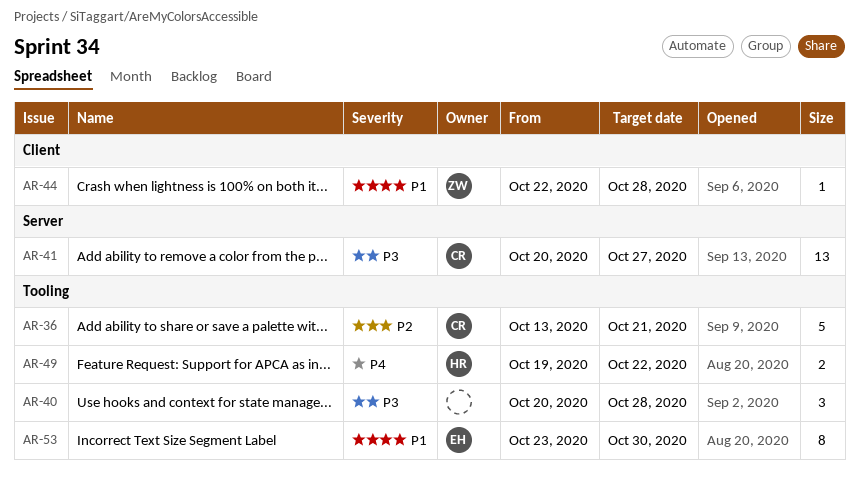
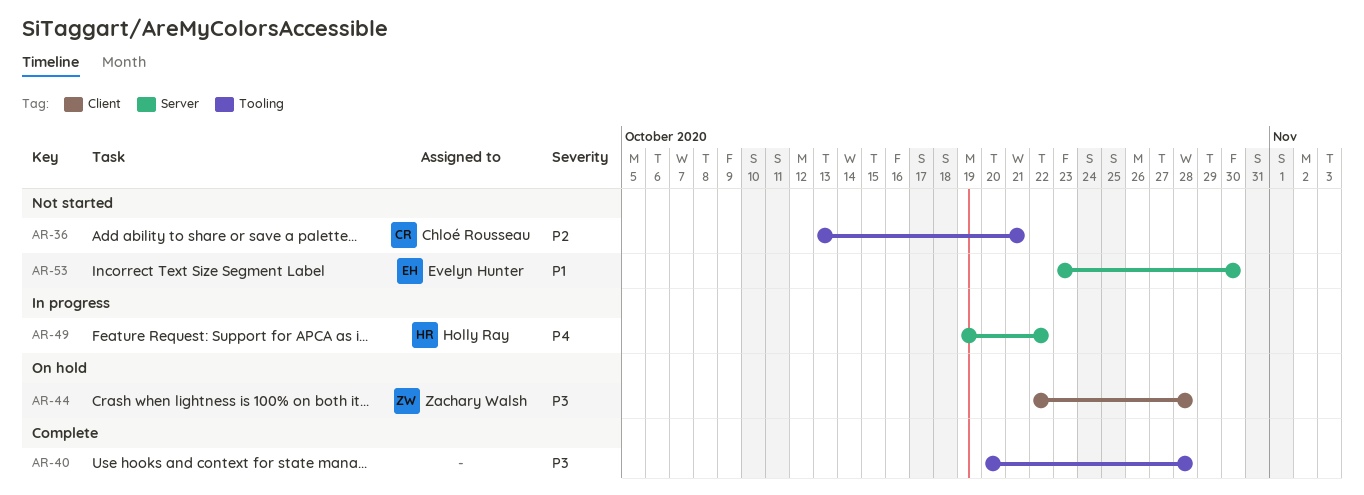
AR-41: present -> none
AR-44, priority: P1 -> P3
AR-49, label: Tooling -> Server
AR-53, label: Tooling -> Server

